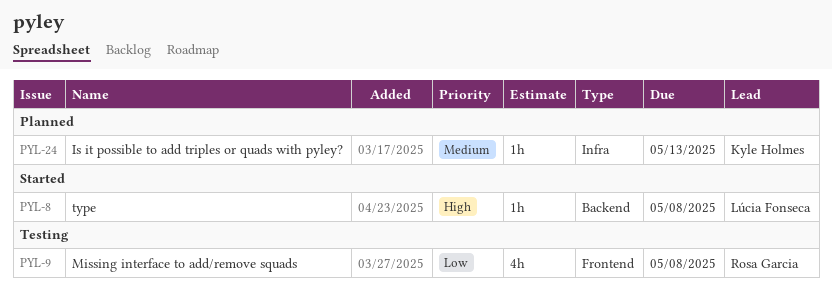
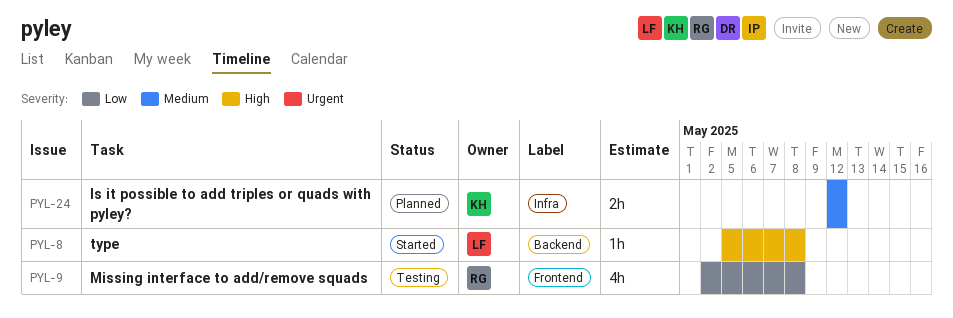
PYL-24, estimate: 1h -> 2h
PYL-24, due: May 13 -> May 12

